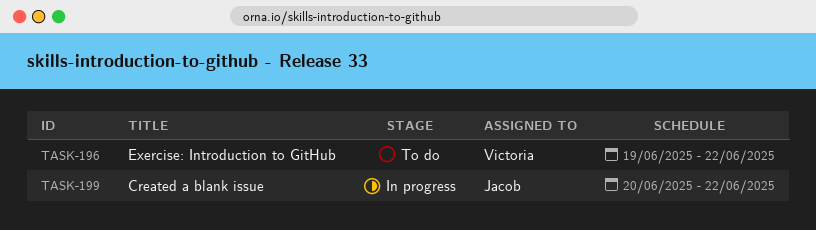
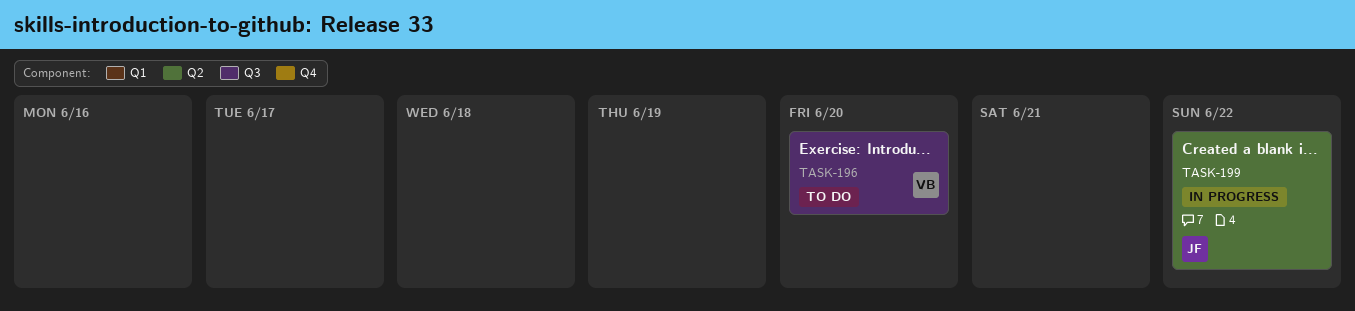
TASK-196, due: Jun 22 -> Jun 20

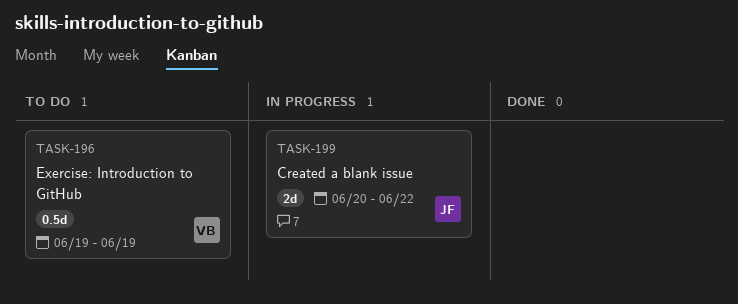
TASK-196, due: Jun 20 -> Jun 19

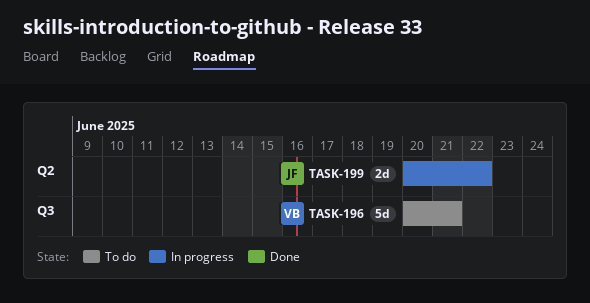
TASK-196, estimate: 0.5d -> 5d
TASK-196, start: Jun 19 -> Jun 20
TASK-196, due: Jun 19 -> Jun 21

